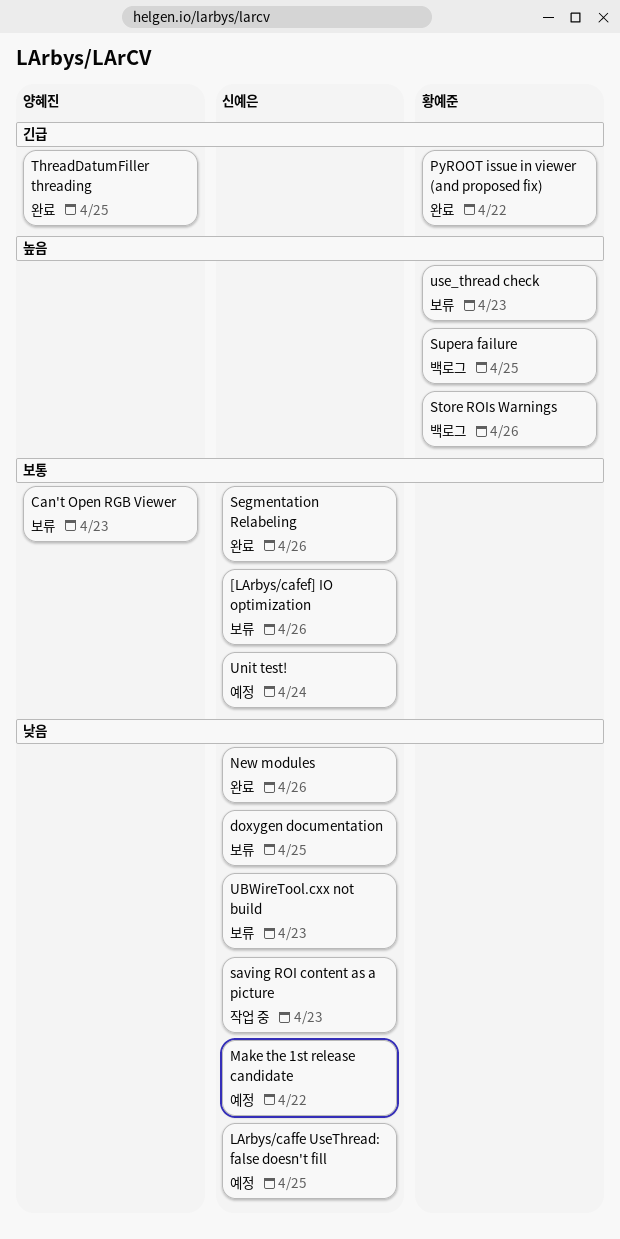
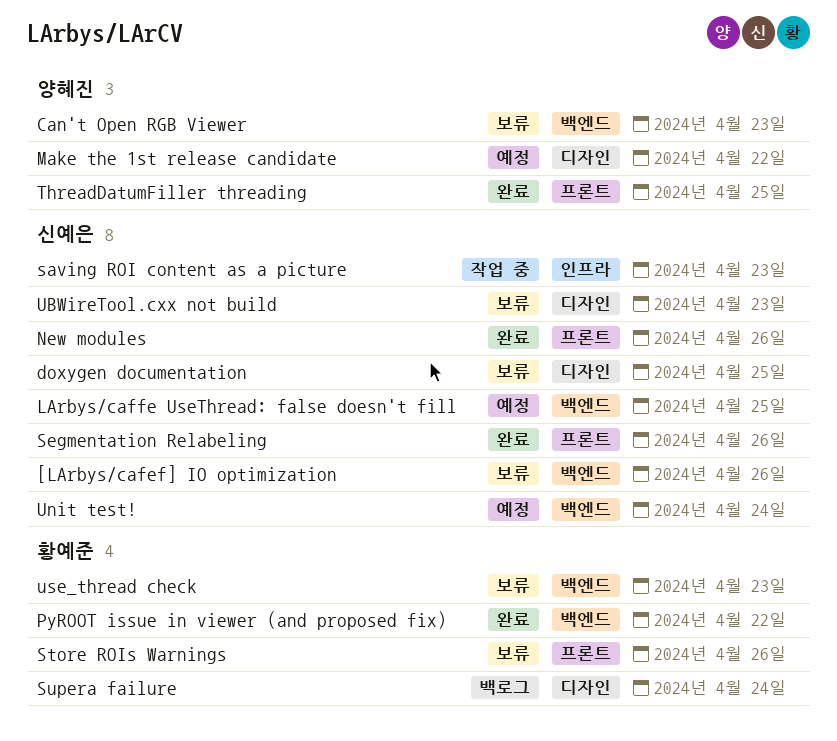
Make the 1st release candidate, owner: 신예은 -> 양혜진
Store ROIs Warnings, status: 백로그 -> 보류
Supera failure, due: Apr 25 -> Apr 24

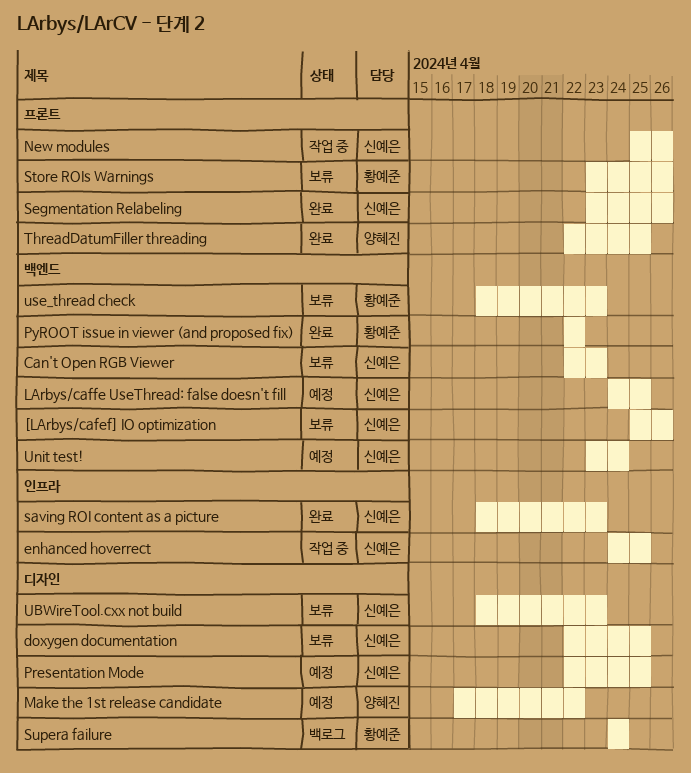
Can't Open RGB Viewer, owner: 양혜진 -> 신예은
enhanced hoverrect: none -> present
New modules, status: 완료 -> 작업 중
Presentation Mode: none -> present
saving ROI content as a picture, status: 작업 중 -> 완료

